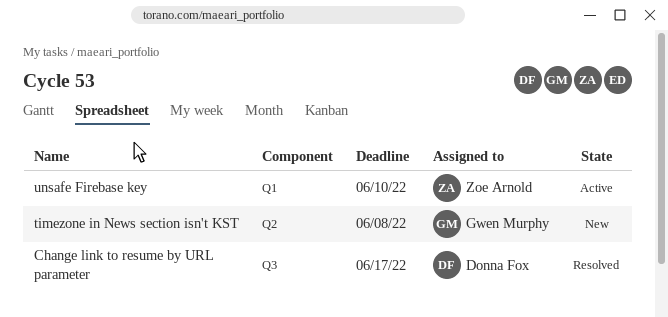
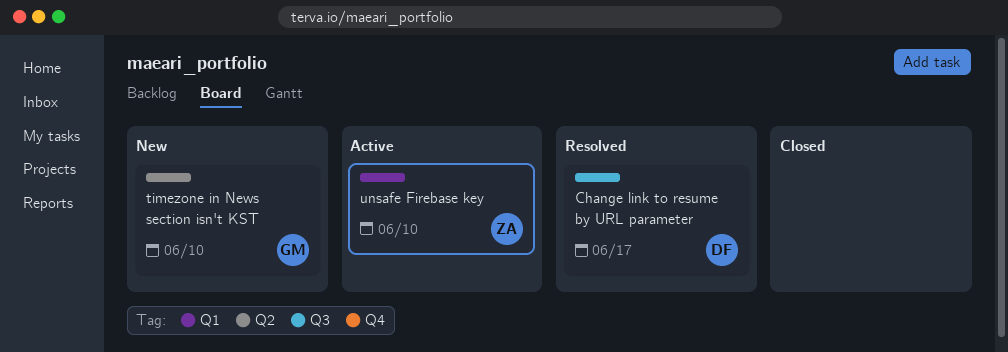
timezone in News section isn't KST, due: Jun 8 -> Jun 10

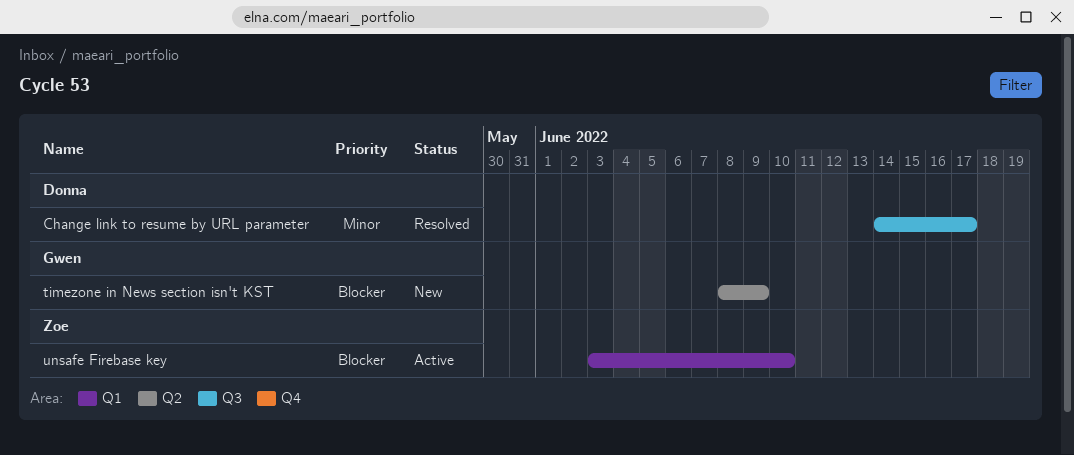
timezone in News section isn't KST, due: Jun 10 -> Jun 9

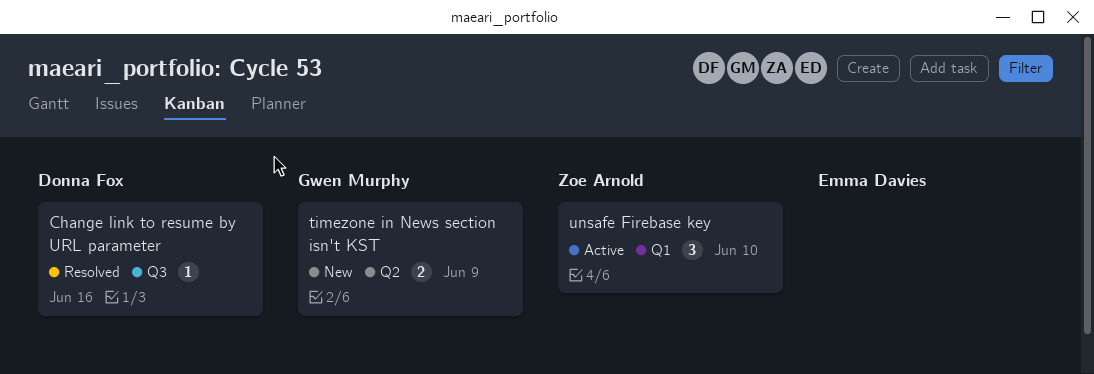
Change link to resume by URL parameter, due: Jun 17 -> Jun 16

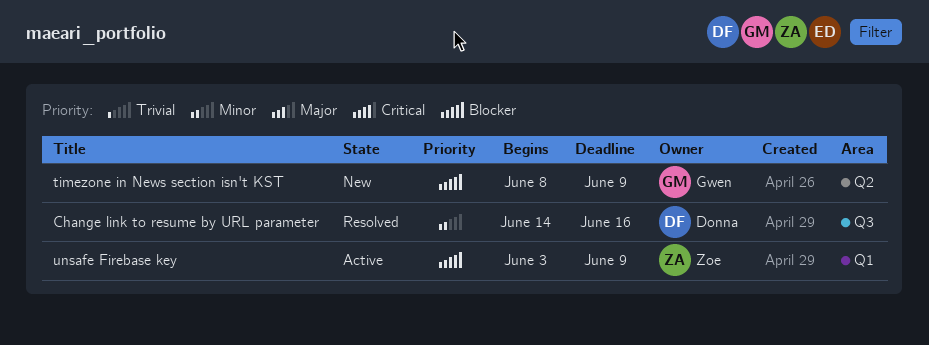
unsafe Firebase key, due: Jun 10 -> Jun 9

